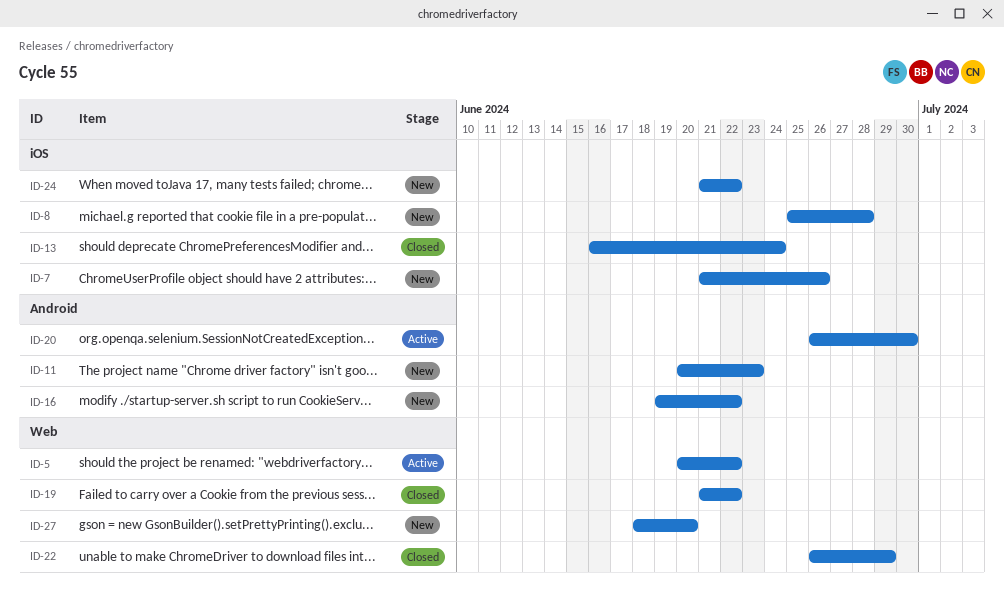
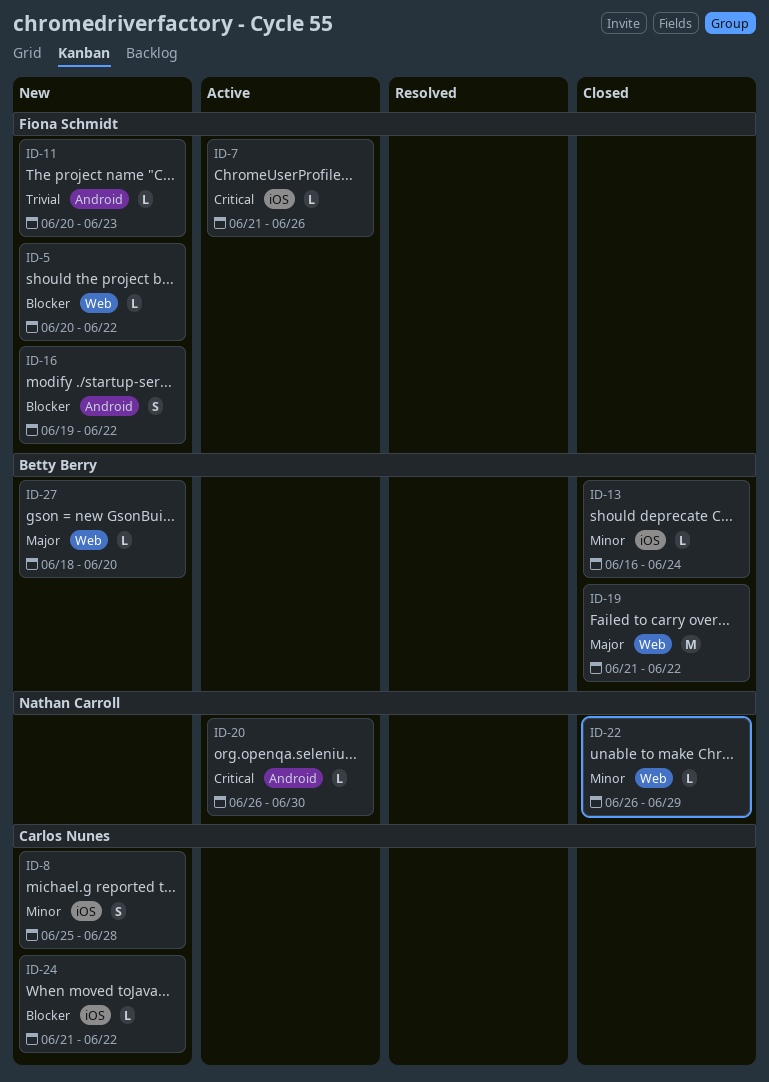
ID-5, status: Active -> New
ID-7, status: New -> Active

